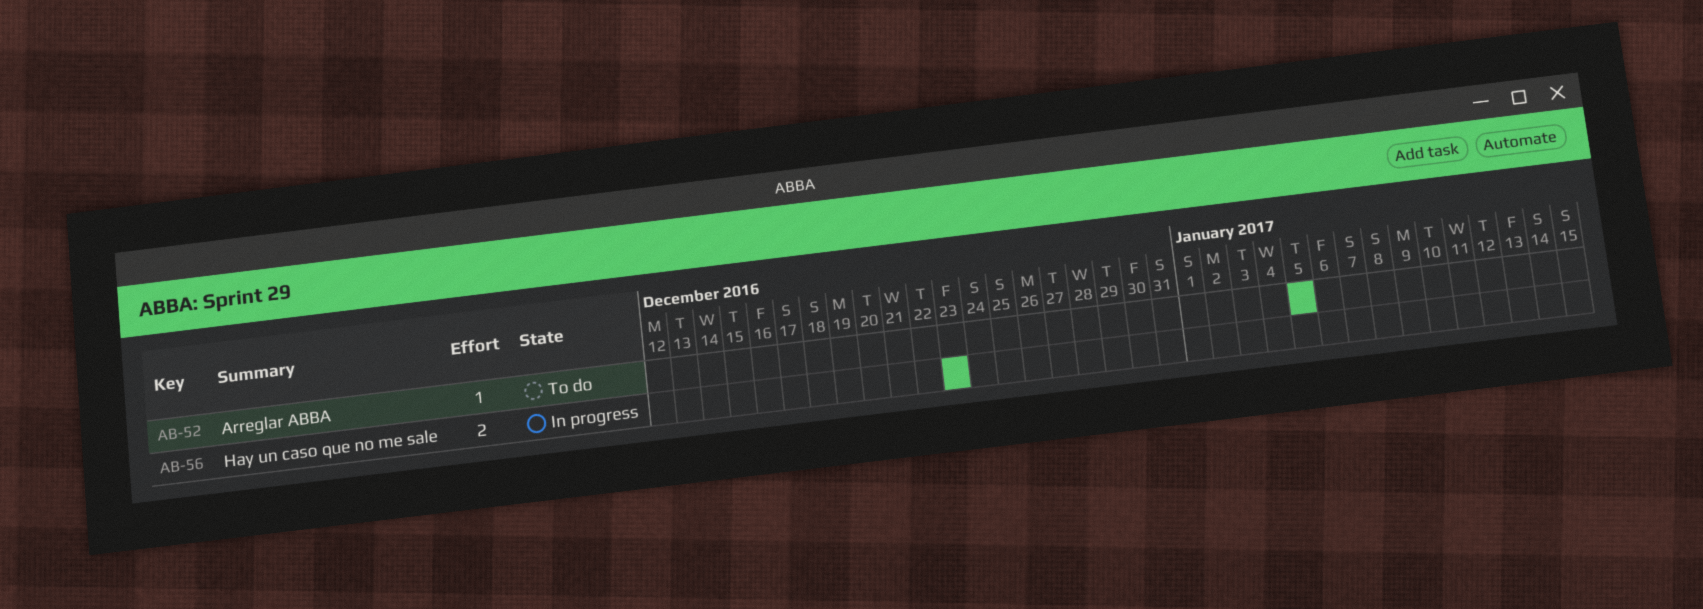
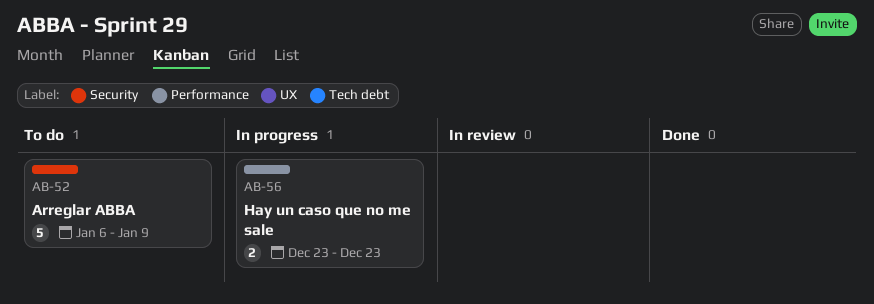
AB-52, estimate: 1 -> 5
AB-52, start: Jan 5 -> Jan 6
AB-52, due: Jan 5 -> Jan 9

